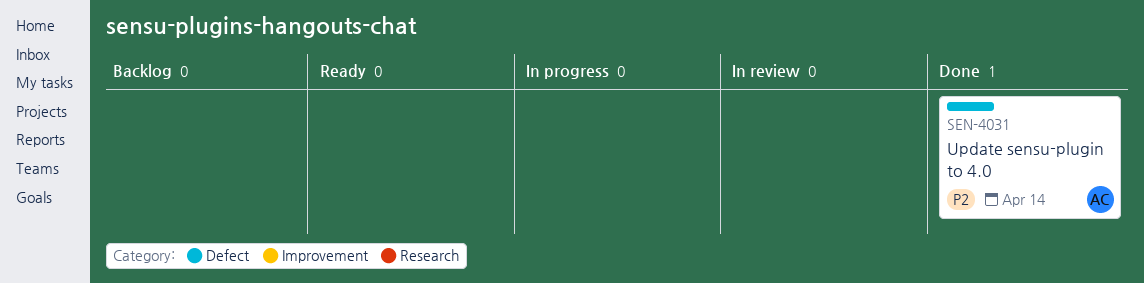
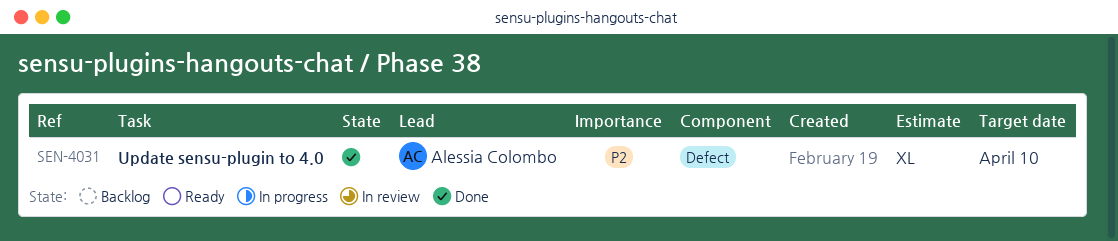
SEN-4031, due: Apr 14 -> Apr 10

